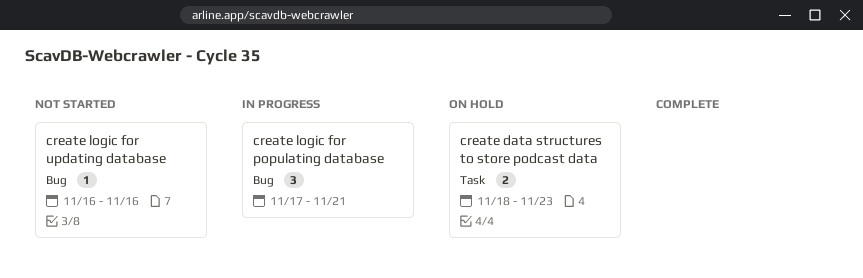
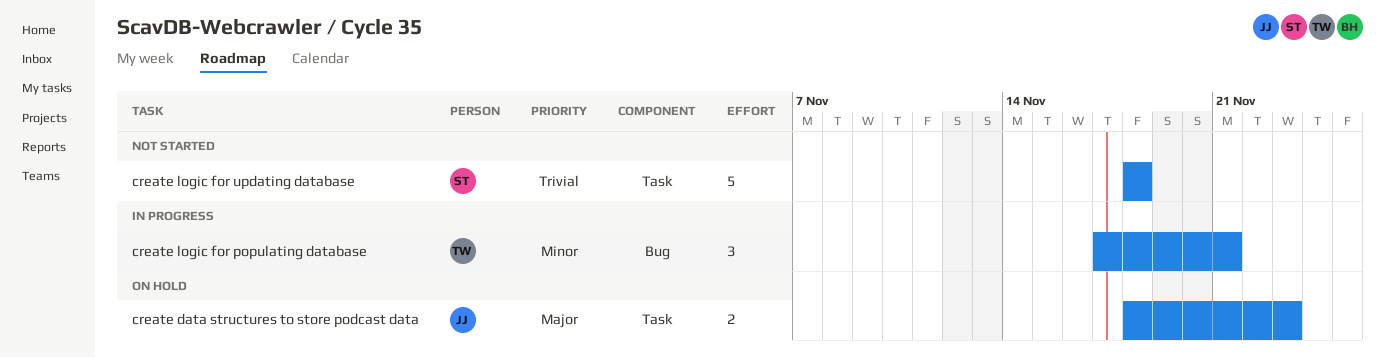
create logic for updating database, label: Bug -> Task
create logic for updating database, estimate: 1 -> 5
create logic for updating database, start: Nov 16 -> Nov 18
create logic for updating database, due: Nov 16 -> Nov 18

